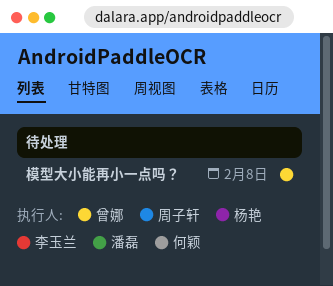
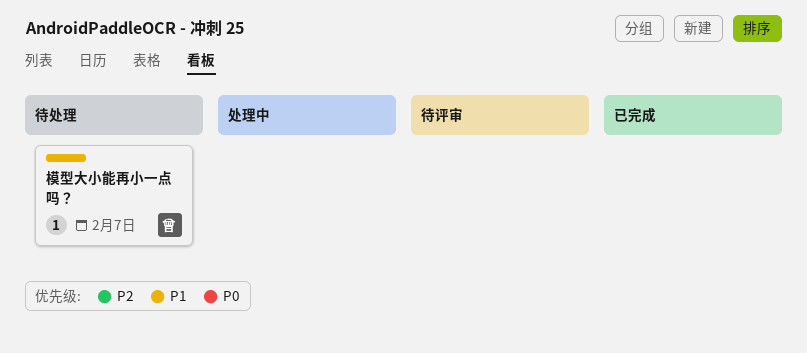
模型大小能再小一点吗？, due: Feb 8 -> Feb 7

